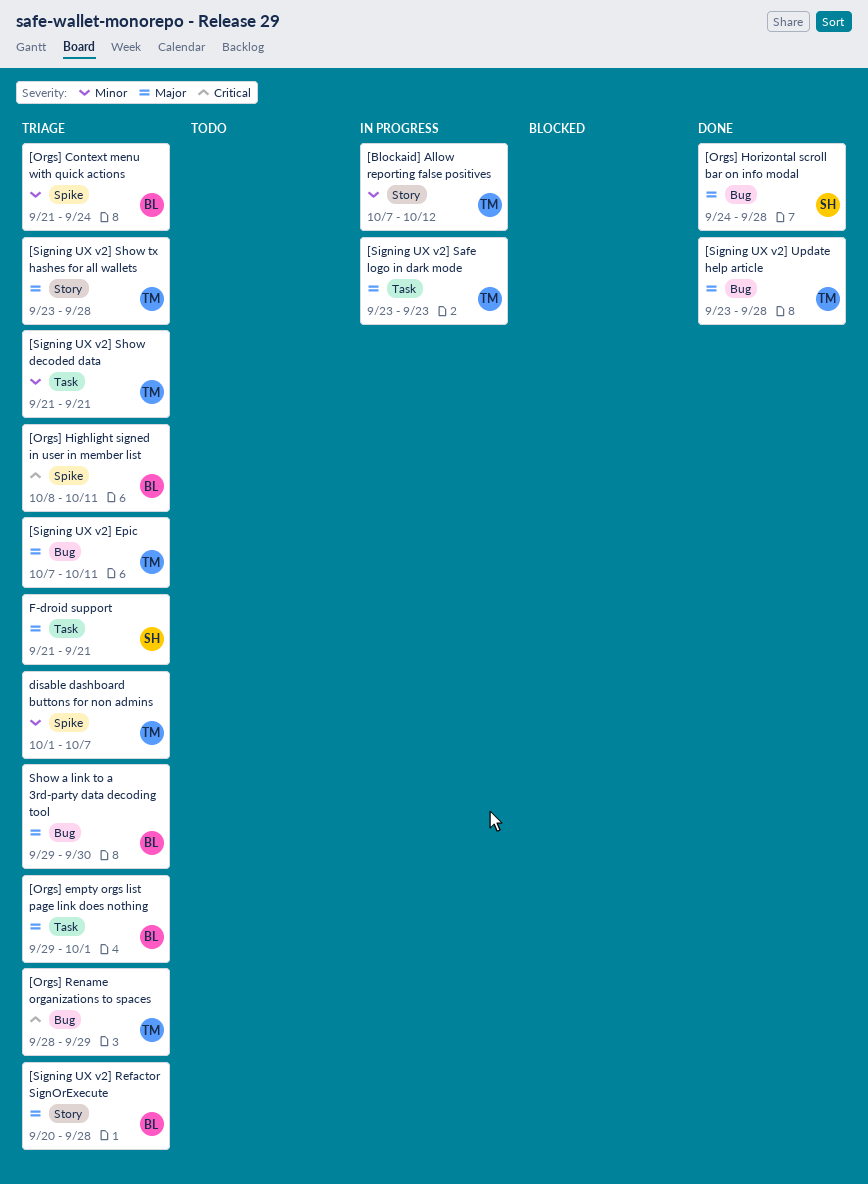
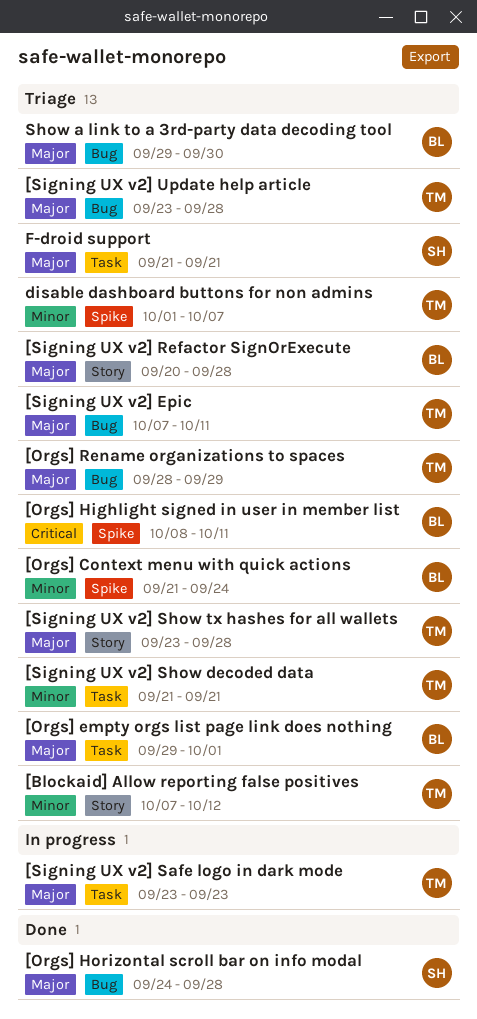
[Blockaid] Allow reporting false positives, status: In progress -> Triage
[Orgs] Rename organizations to spaces, priority: Critical -> Major
[Signing UX v2] Update help article, status: Done -> Triage

